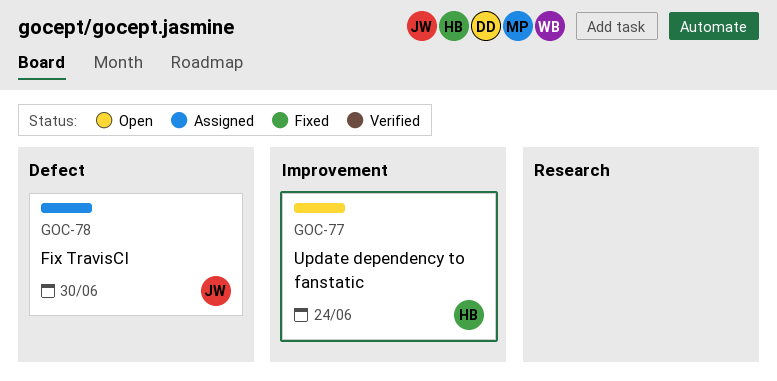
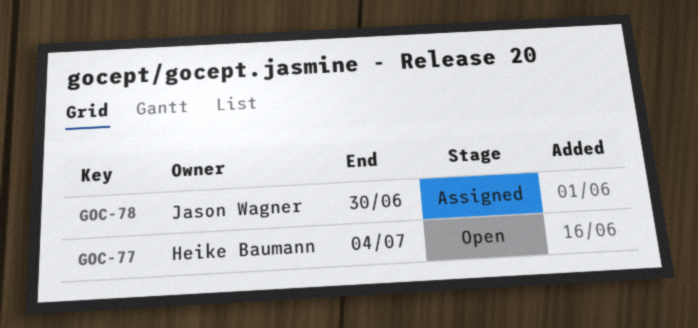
GOC-77, due: Jun 24 -> Jul 4

